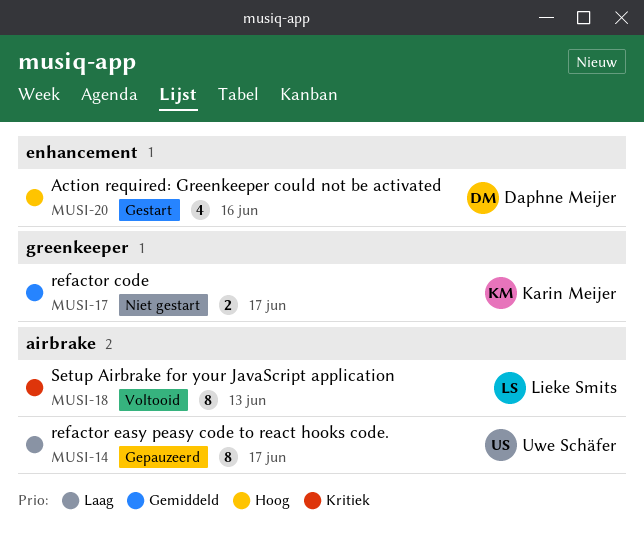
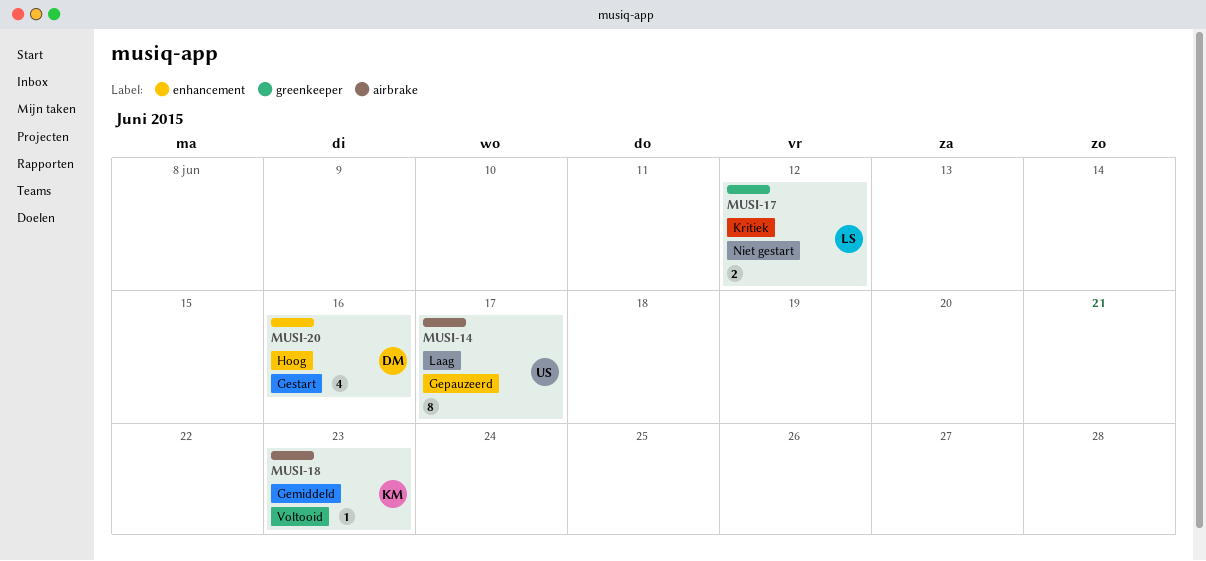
MUSI-17, owner: Karin Meijer -> Lieke Smits
MUSI-17, priority: Gemiddeld -> Kritiek
MUSI-17, due: Jun 17 -> Jun 12
MUSI-18, owner: Lieke Smits -> Karin Meijer
MUSI-18, priority: Kritiek -> Gemiddeld
MUSI-18, estimate: 8 -> 1
MUSI-18, due: Jun 13 -> Jun 23

